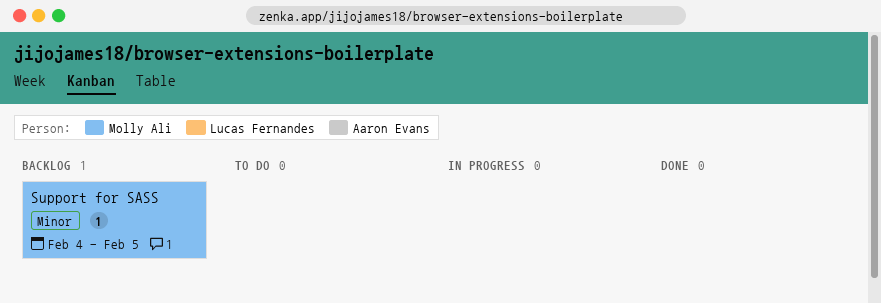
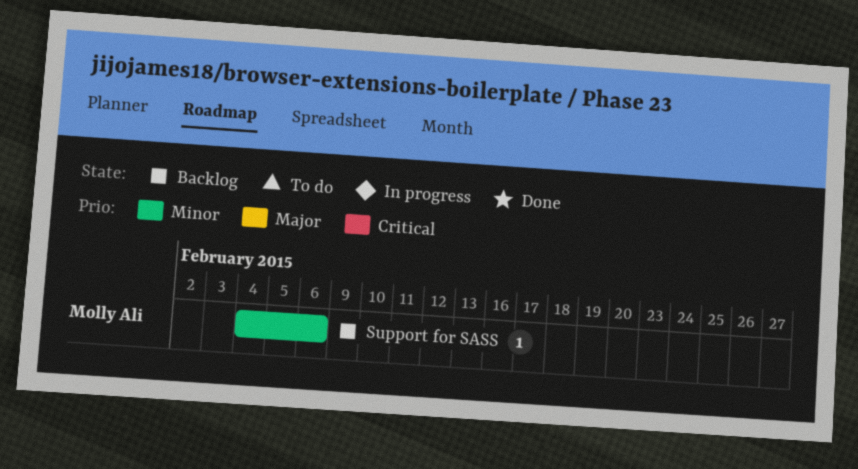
Support for SASS, due: Feb 5 -> Feb 6

